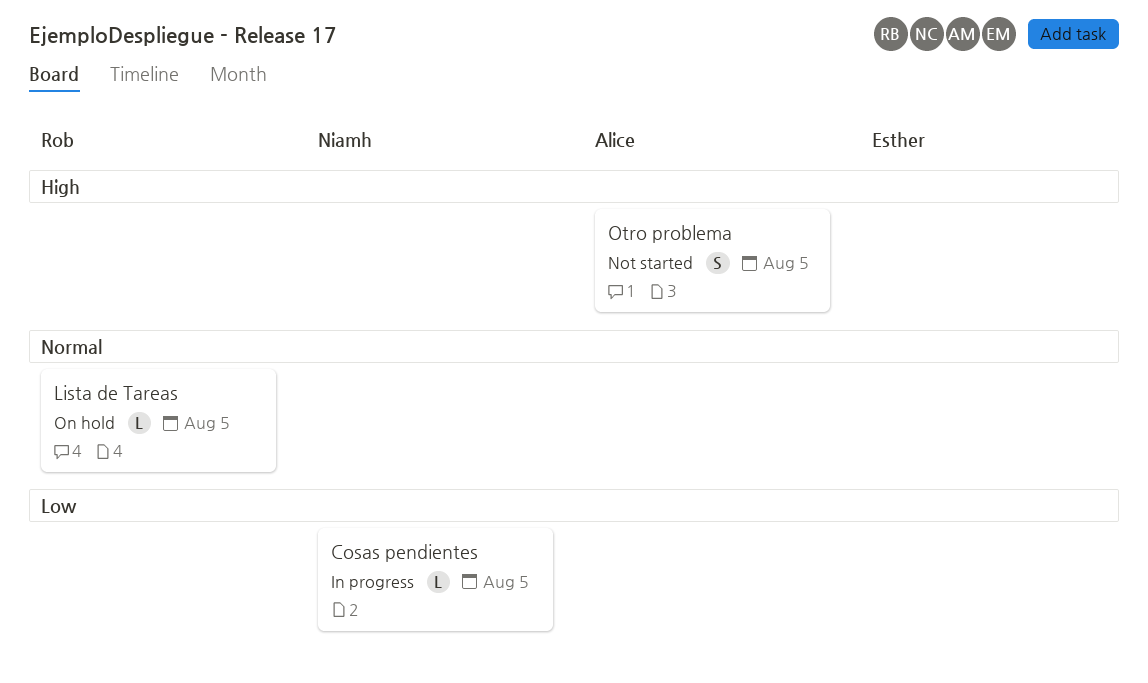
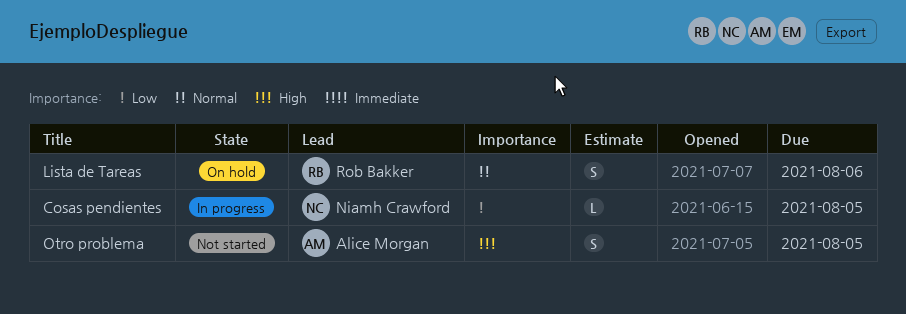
Lista de Tareas, estimate: L -> S
Lista de Tareas, due: Aug 5 -> Aug 6

